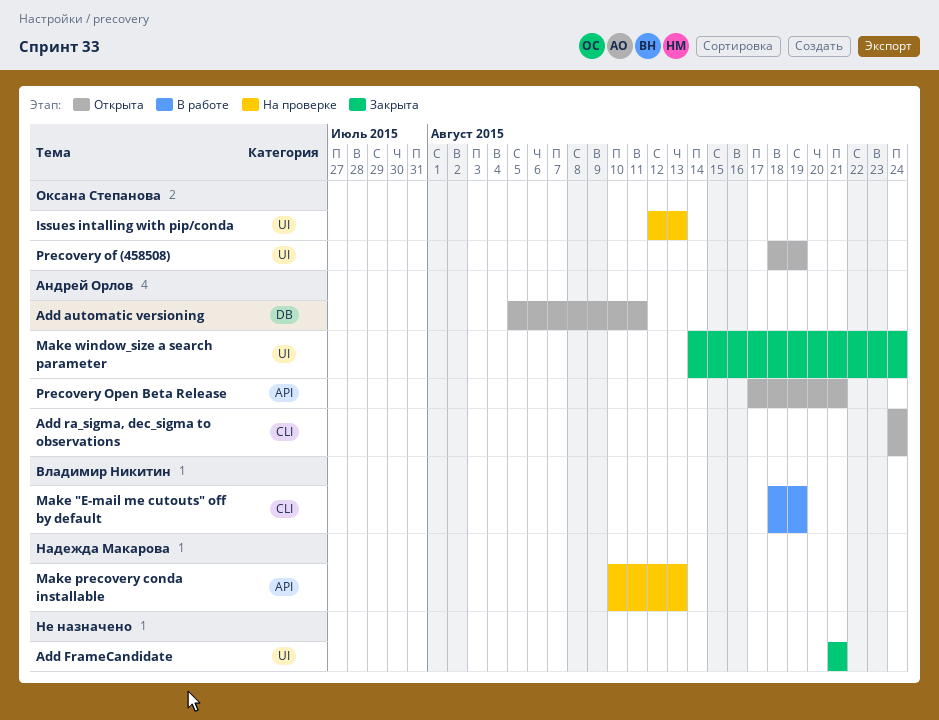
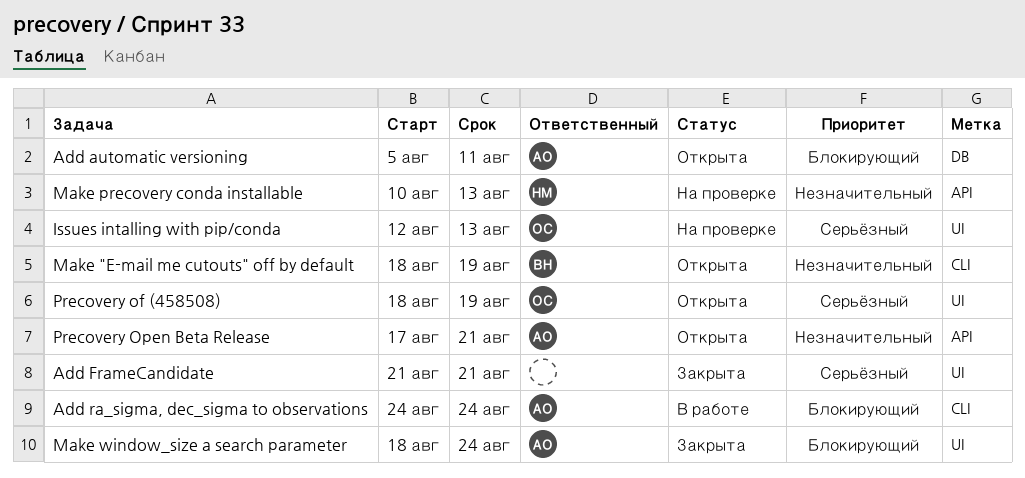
Add ra_sigma, dec_sigma to observations, status: Открыта -> В работе
Make "E-mail me cutouts" off by default, status: В работе -> Открыта
Make window_size a search parameter, start: Aug 14 -> Aug 18

